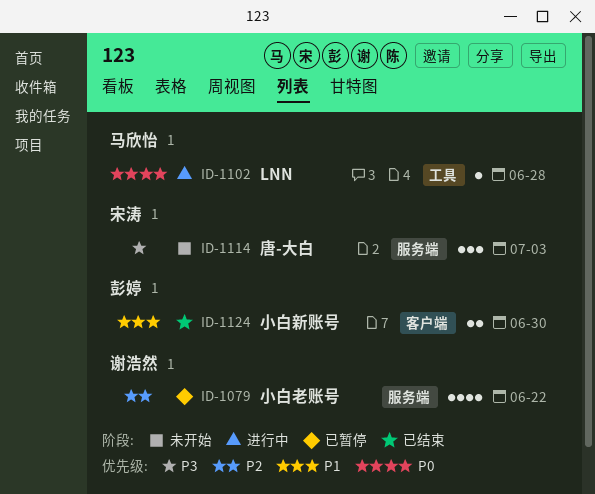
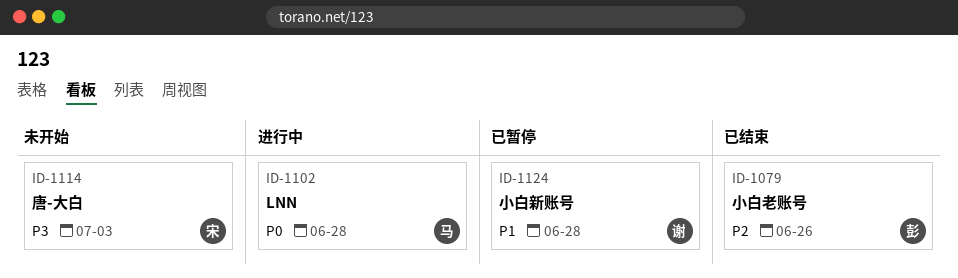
ID-1079, status: 已暂停 -> 已结束
ID-1079, owner: 谢浩然 -> 彭婷
ID-1079, due: Jun 22 -> Jun 26
ID-1124, status: 已结束 -> 已暂停
ID-1124, owner: 彭婷 -> 谢浩然
ID-1124, due: Jun 30 -> Jun 28

